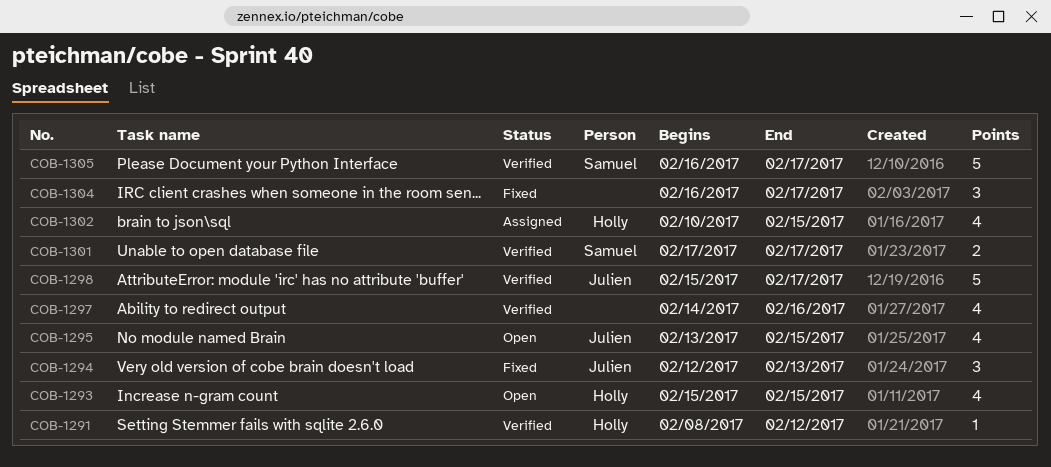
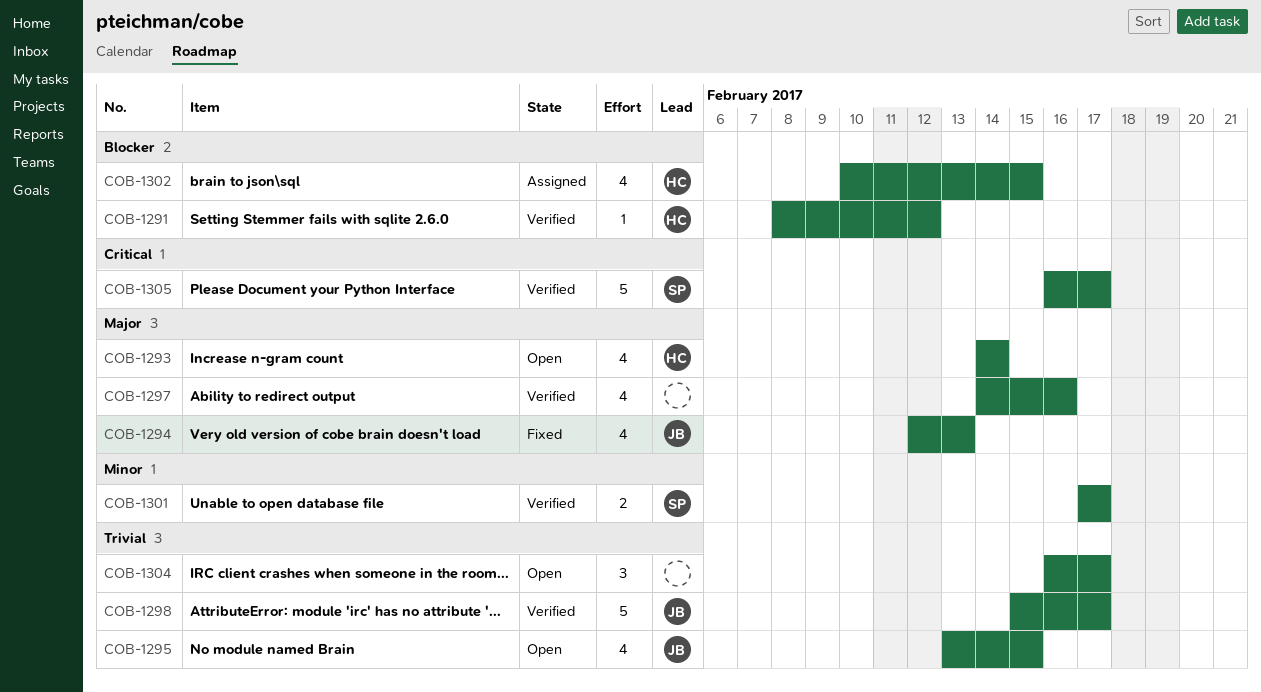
COB-1293, start: Feb 15 -> Feb 14
COB-1293, due: Feb 15 -> Feb 14
COB-1294, estimate: 3 -> 4
COB-1304, status: Fixed -> Open

